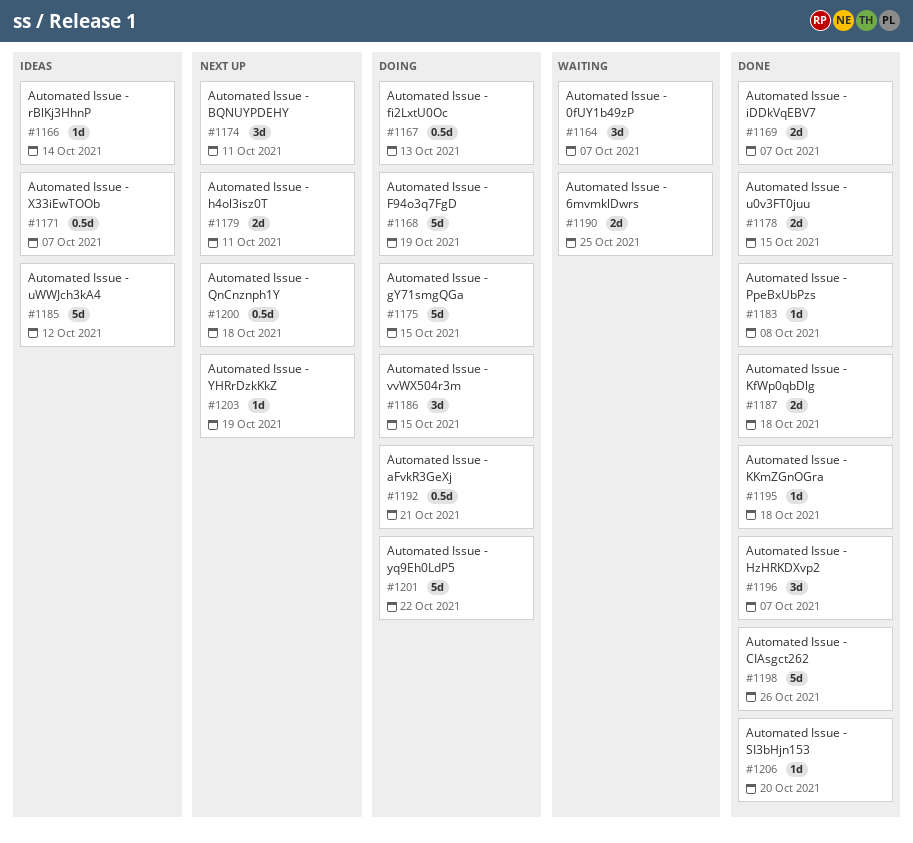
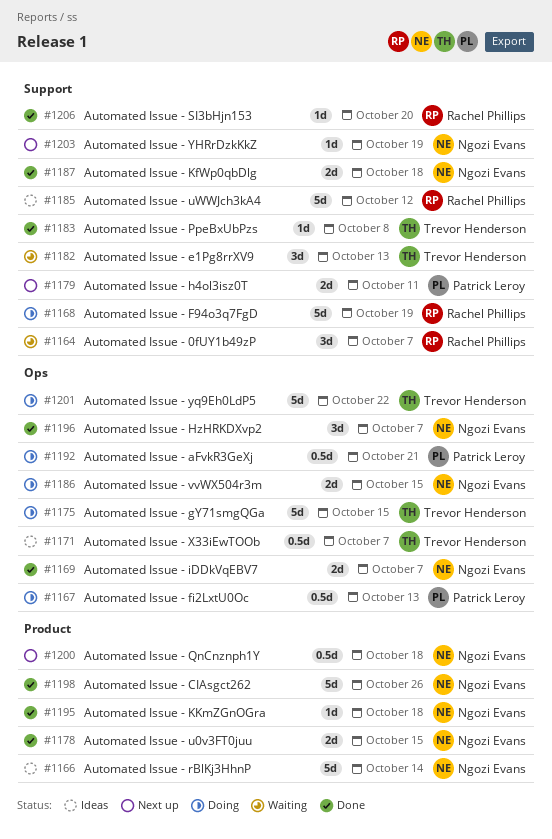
#1166, estimate: 1d -> 5d
#1174: present -> none
#1182: none -> present
#1186, estimate: 3d -> 2d
#1190: present -> none

